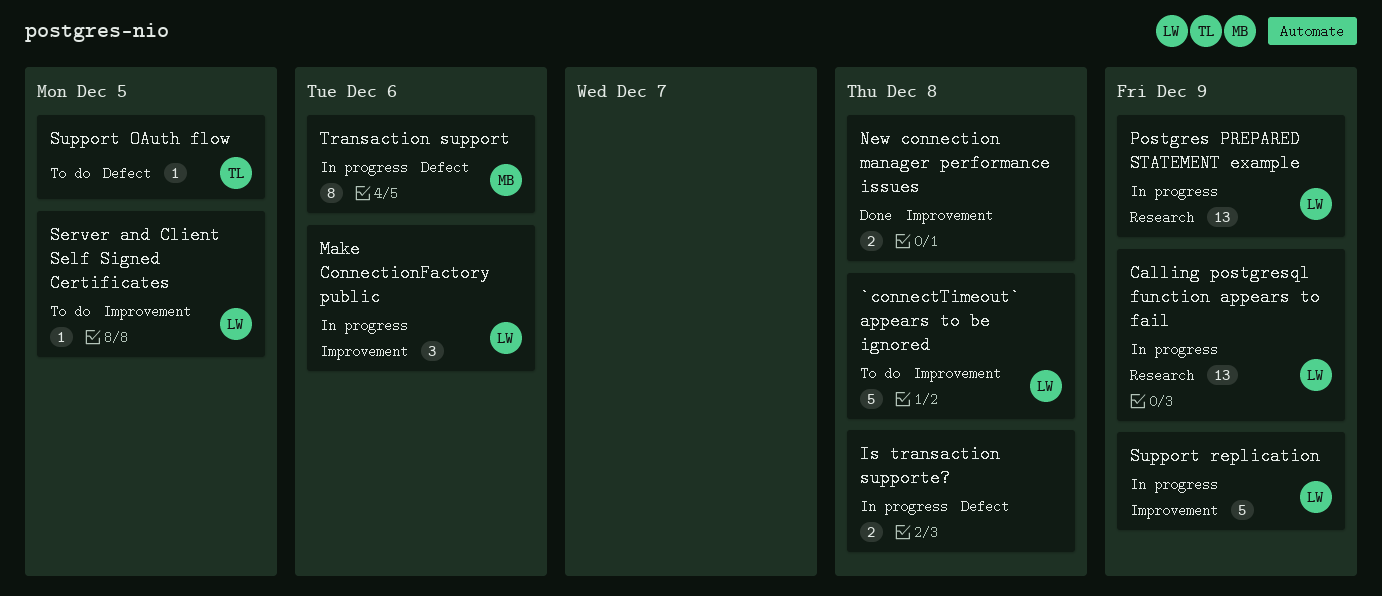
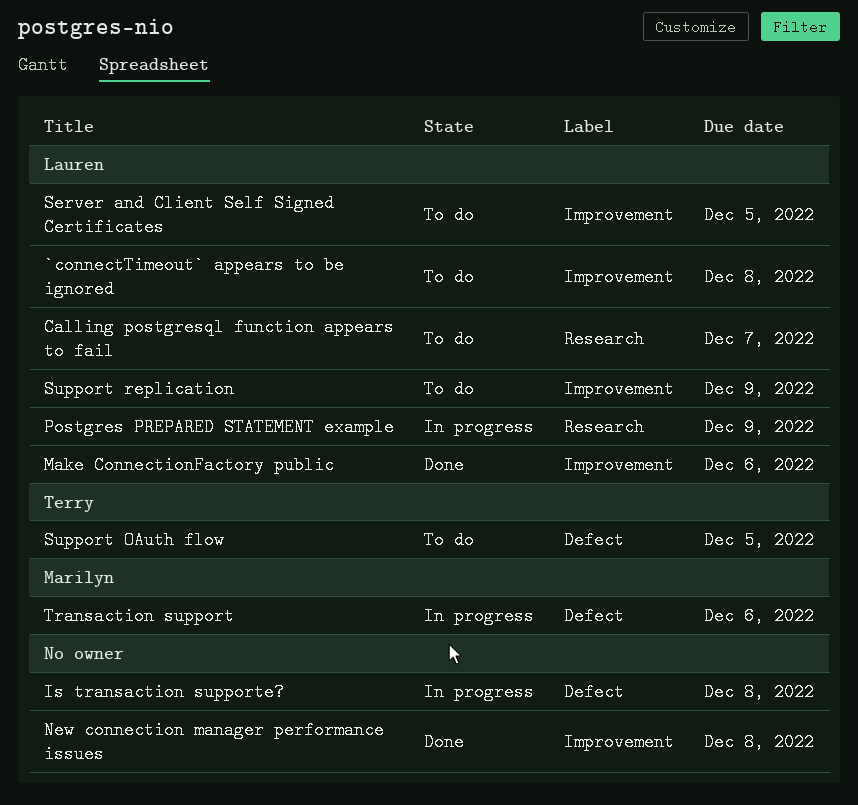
Calling postgresql function appears to fail, status: In progress -> To do
Calling postgresql function appears to fail, due: Dec 9 -> Dec 7
Make ConnectionFactory public, status: In progress -> Done
Support replication, status: In progress -> To do

